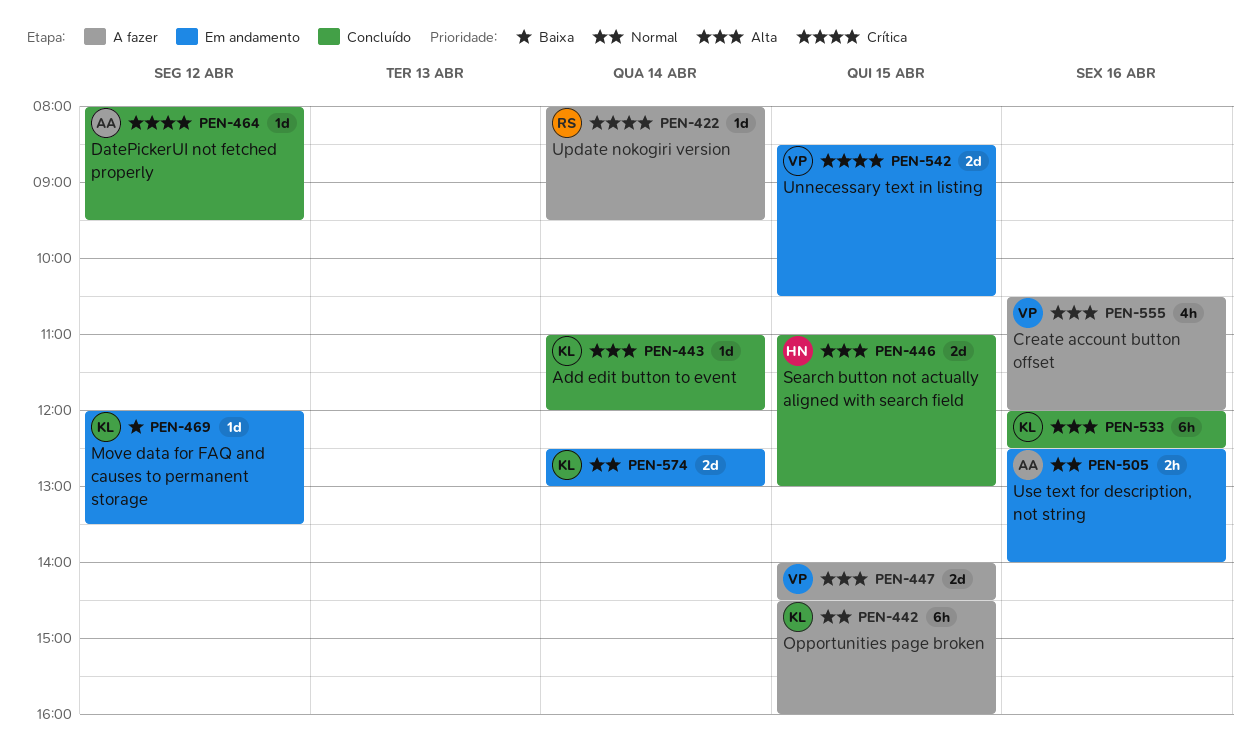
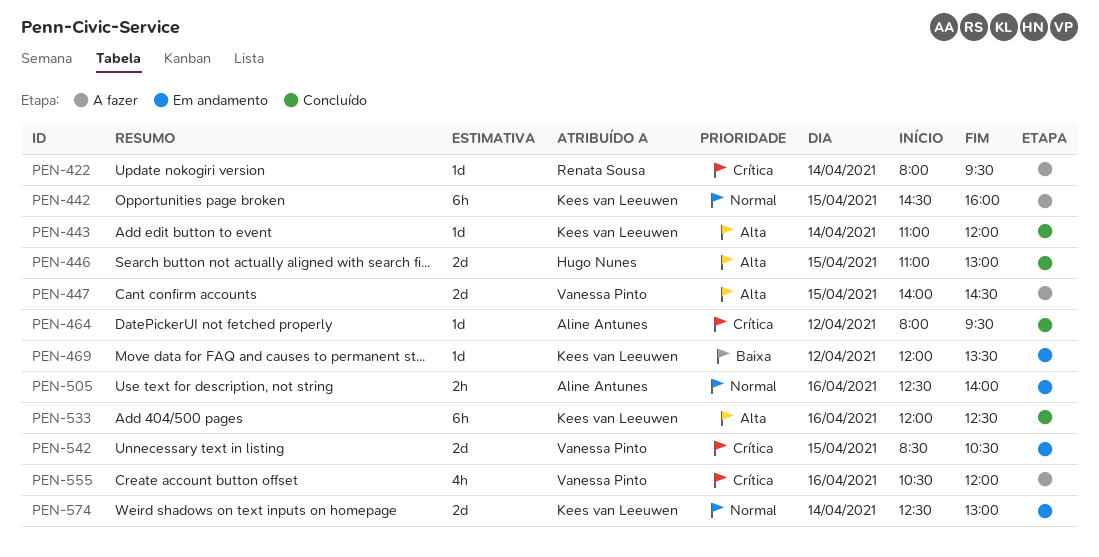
PEN-555, priority: Alta -> Crítica

